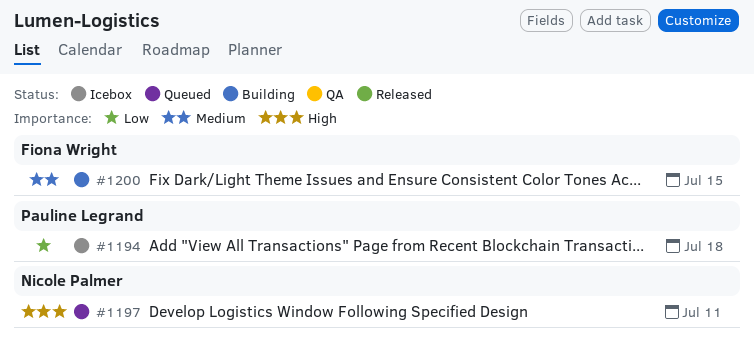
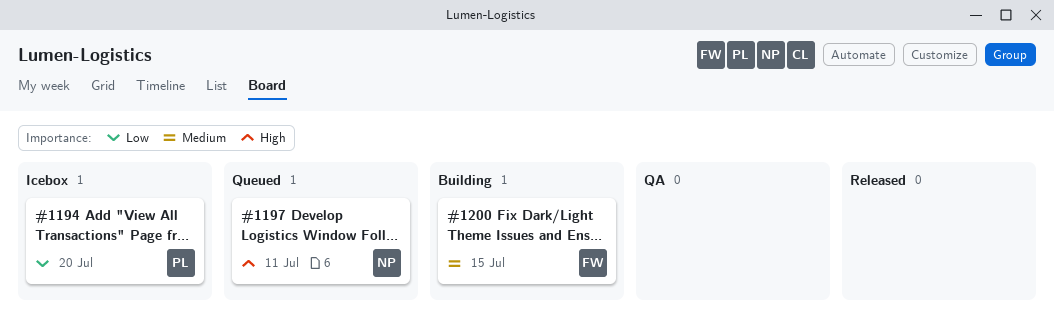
#1194, due: Jul 18 -> Jul 20

